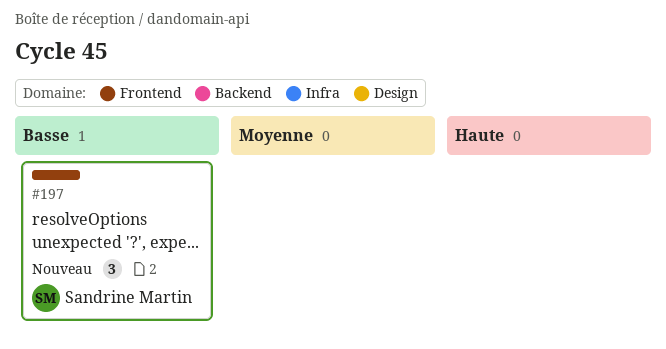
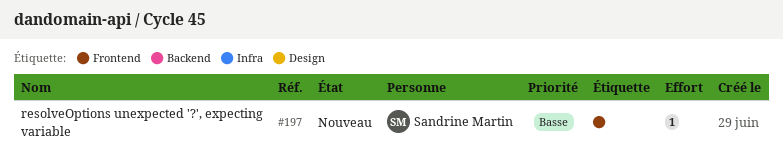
#197, estimate: 3 -> 1

